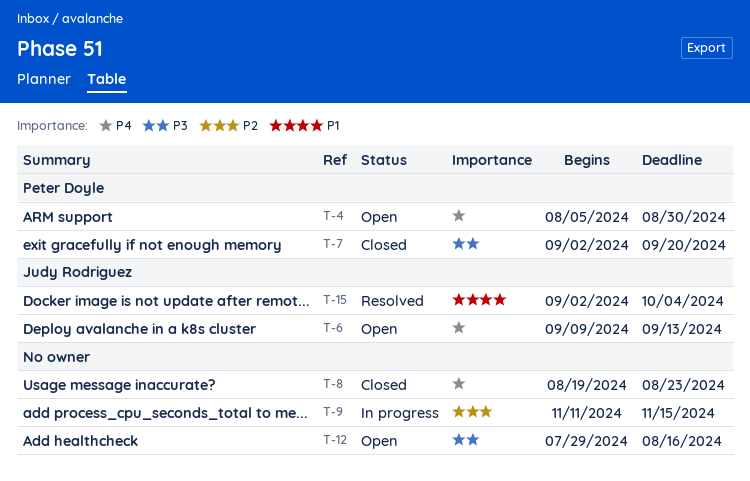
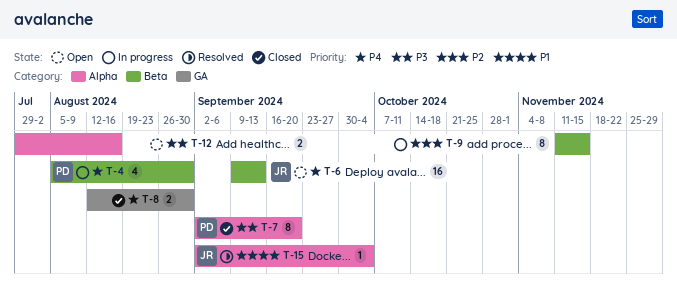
T-4, status: Open -> In progress
T-8, start: Aug 19 -> Aug 12
T-8, due: Aug 23 -> Aug 30

